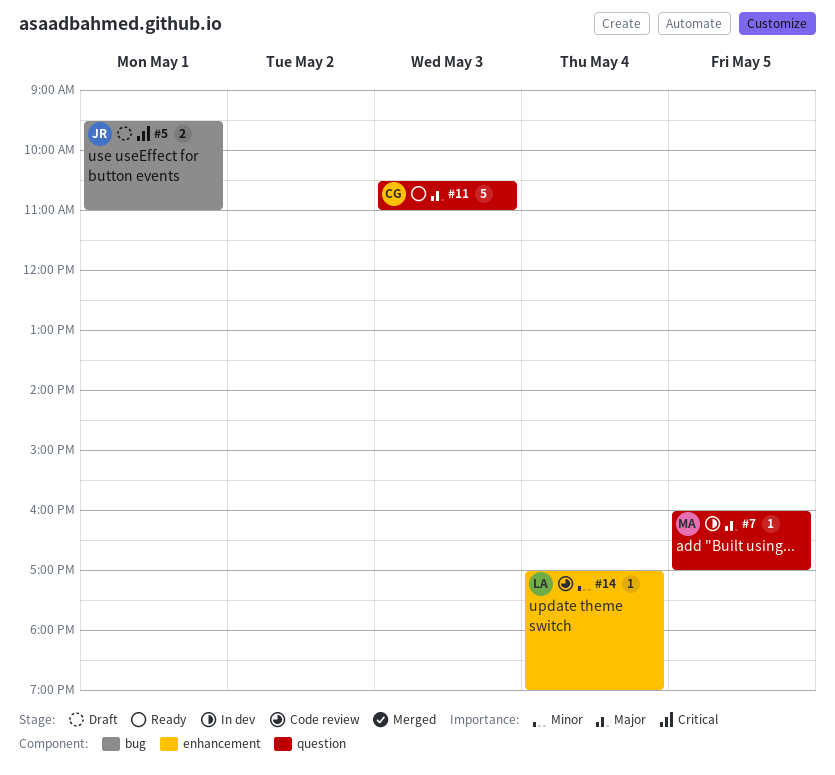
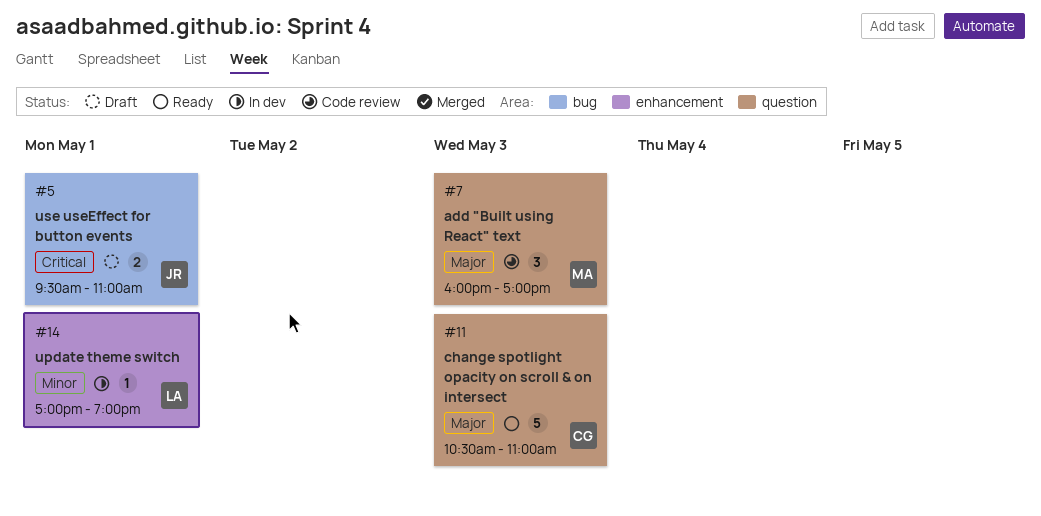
#7, status: In dev -> Code review
#7, estimate: 1 -> 3
#7, day: May 5 -> May 3
#14, status: Code review -> In dev
#14, day: May 4 -> May 1

